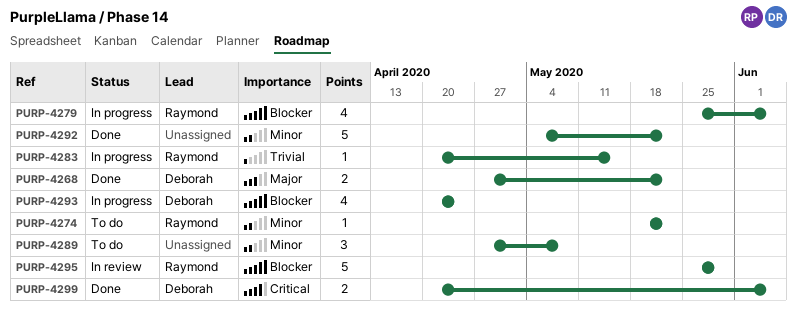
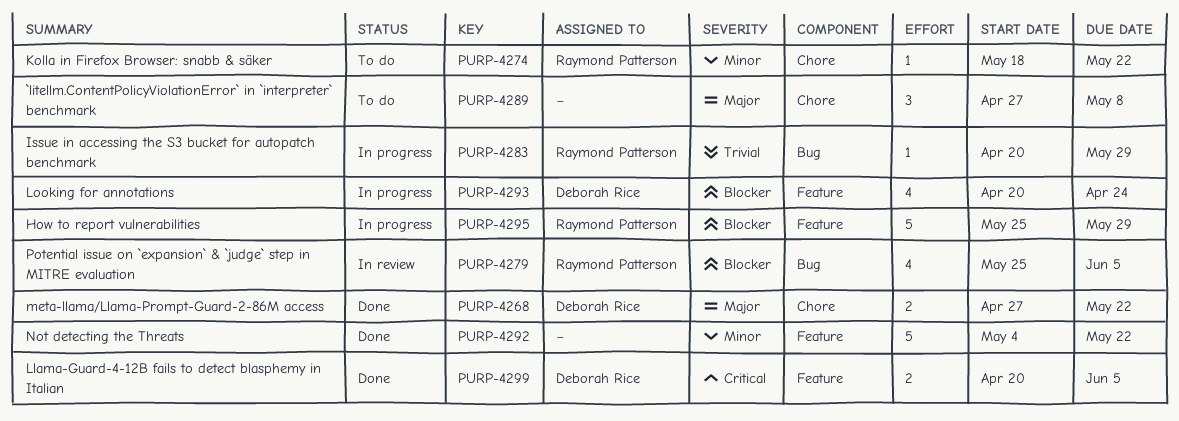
PURP-4279, status: In progress -> In review
PURP-4283, due: May 15 -> May 29
PURP-4289, priority: Minor -> Major
PURP-4295, status: In review -> In progress

